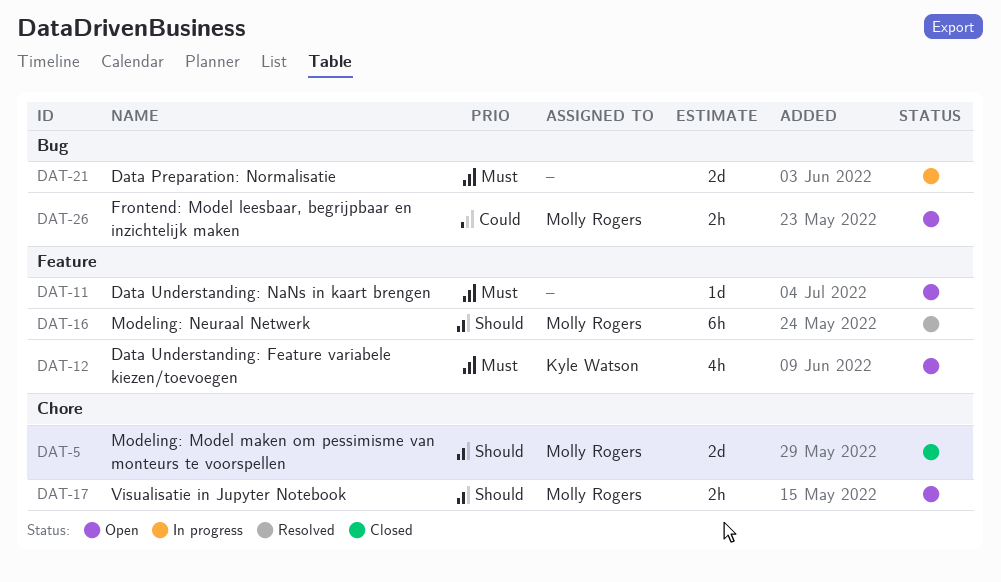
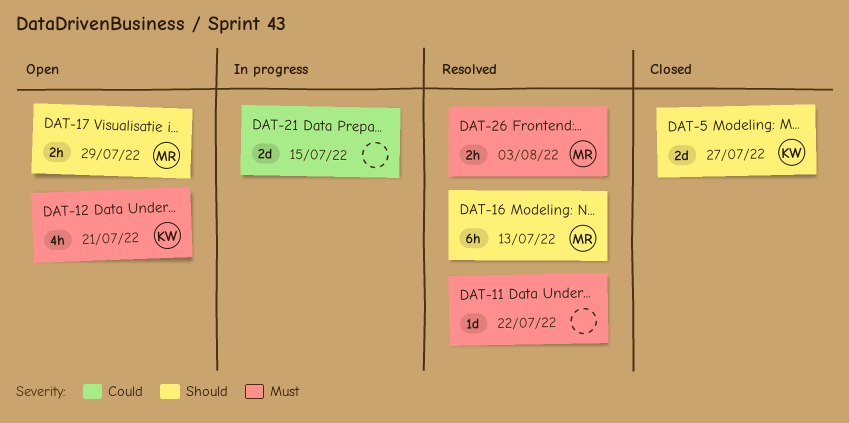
DAT-5, owner: Molly Rogers -> Kyle Watson
DAT-11, status: Open -> Resolved
DAT-21, priority: Must -> Could
DAT-26, status: Open -> Resolved
DAT-26, priority: Could -> Must

